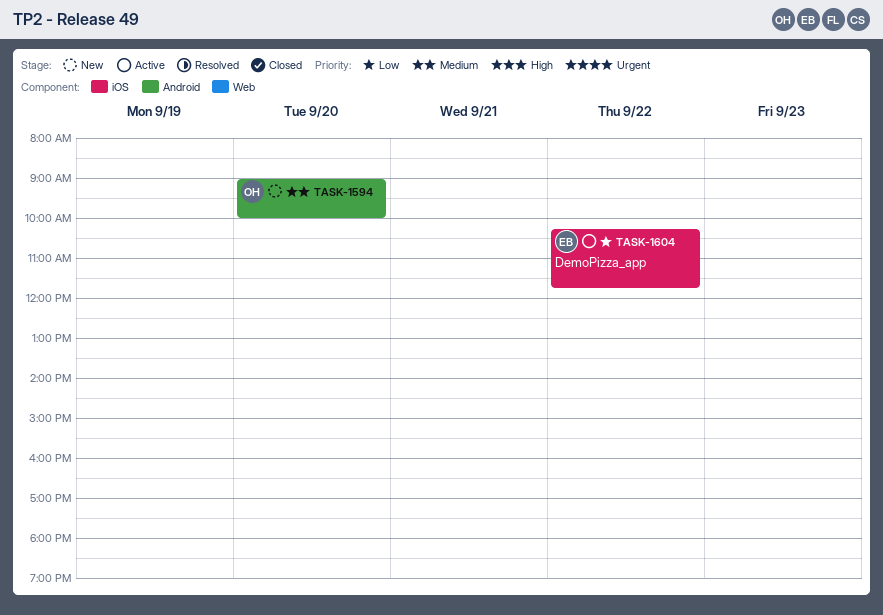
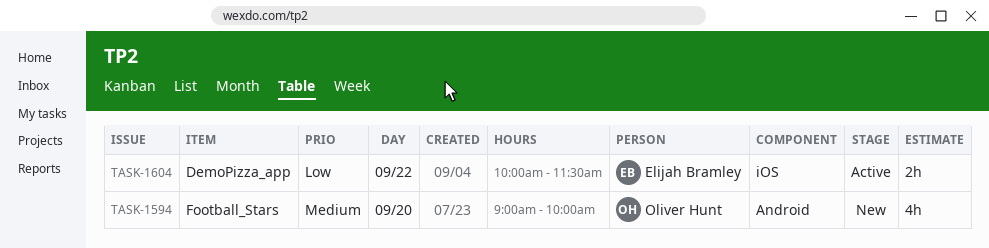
TASK-1604, begins: 10:15 -> 10:00
TASK-1604, ends: 11:45 -> 11:30

